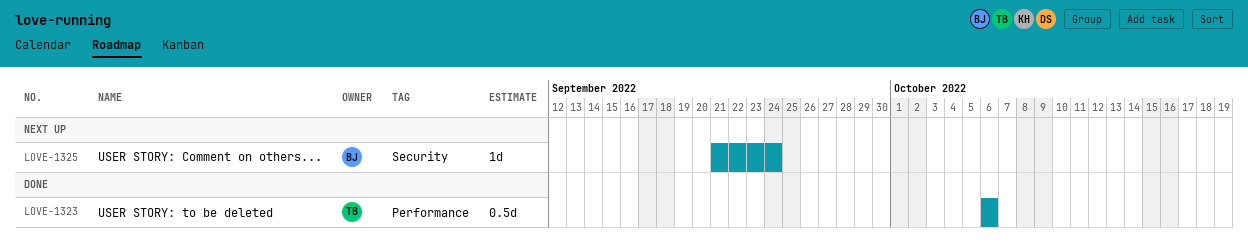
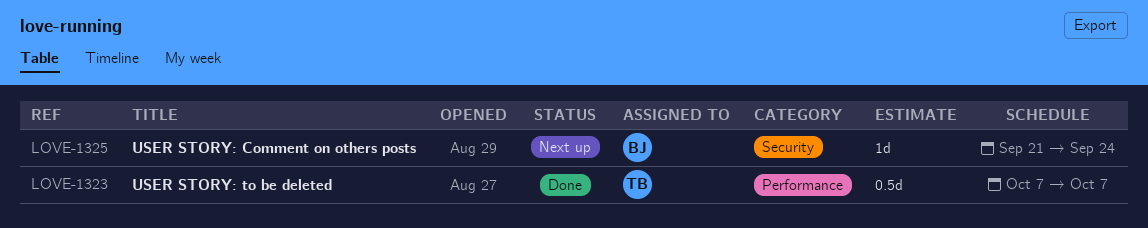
LOVE-1323, start: Oct 6 -> Oct 7
LOVE-1323, due: Oct 6 -> Oct 7

